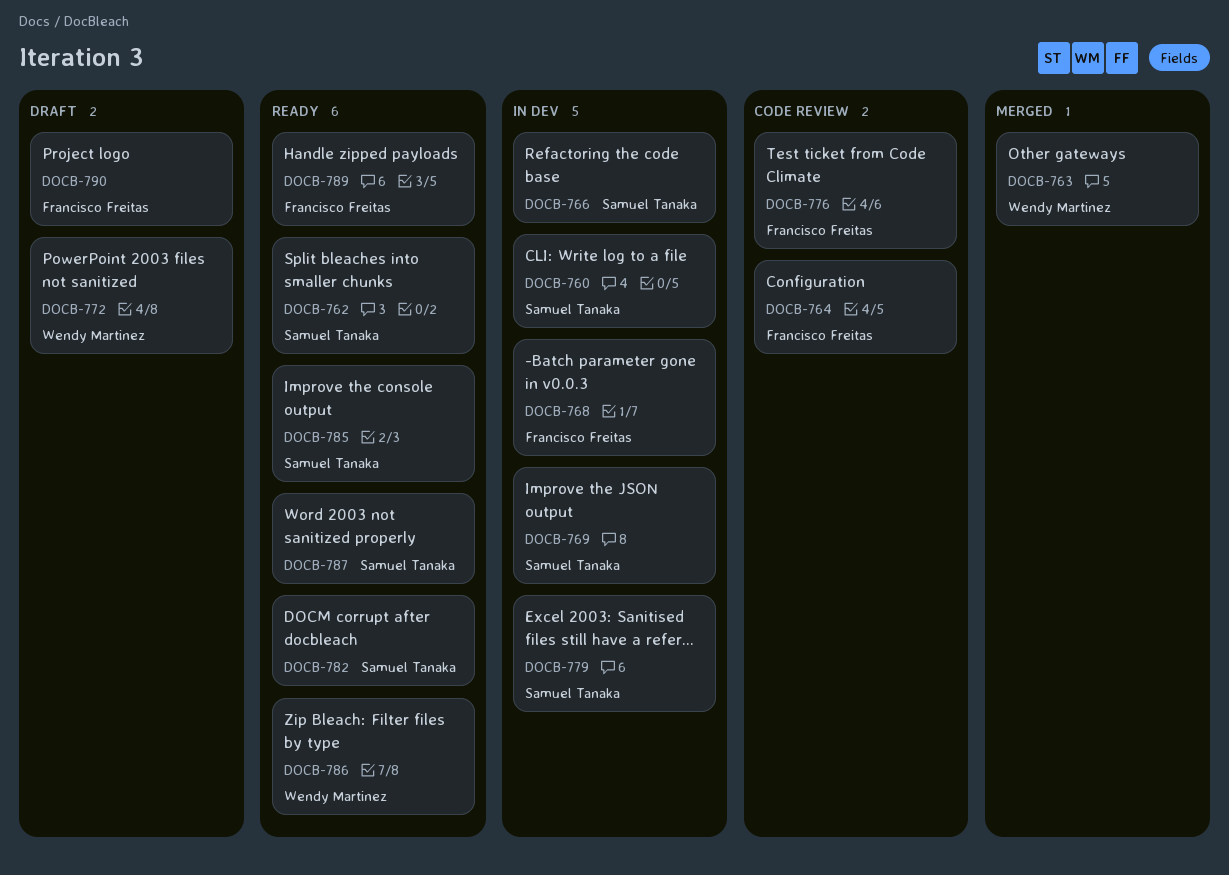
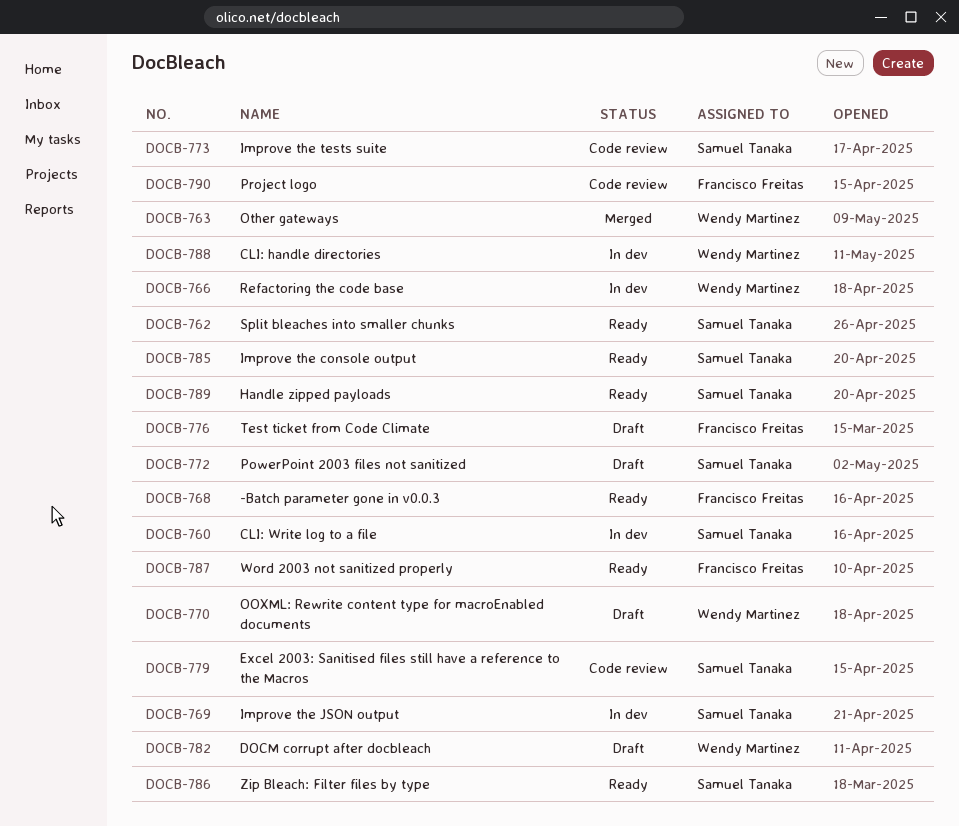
DOCB-764: present -> none
DOCB-766, owner: Samuel Tanaka -> Wendy Martinez
DOCB-768, status: In dev -> Ready
DOCB-770: none -> present
DOCB-772, owner: Wendy Martinez -> Samuel Tanaka
DOCB-773: none -> present
DOCB-776, status: Code review -> Draft
DOCB-779, status: In dev -> Code review
DOCB-782, status: Ready -> Draft
DOCB-782, owner: Samuel Tanaka -> Wendy Martinez
DOCB-786, owner: Wendy Martinez -> Samuel Tanaka
DOCB-787, owner: Samuel Tanaka -> Francisco Freitas
DOCB-788: none -> present
DOCB-789, owner: Francisco Freitas -> Samuel Tanaka
DOCB-790, status: Draft -> Code review

